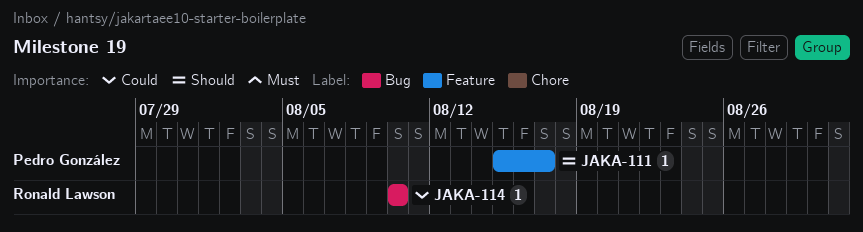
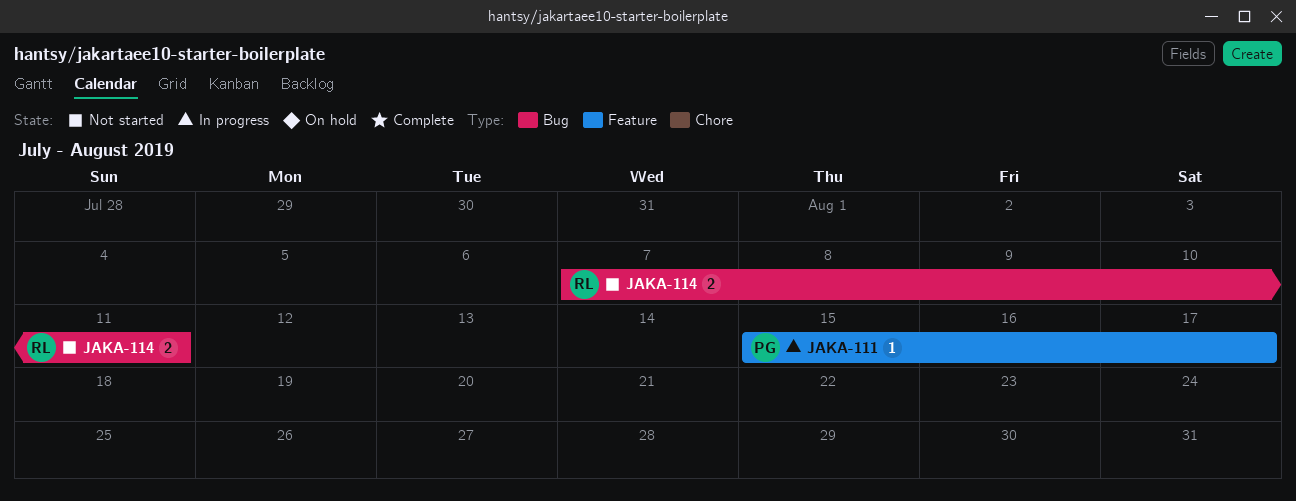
JAKA-114, estimate: 1 -> 2
JAKA-114, start: Aug 10 -> Aug 7
JAKA-114, due: Aug 10 -> Aug 11

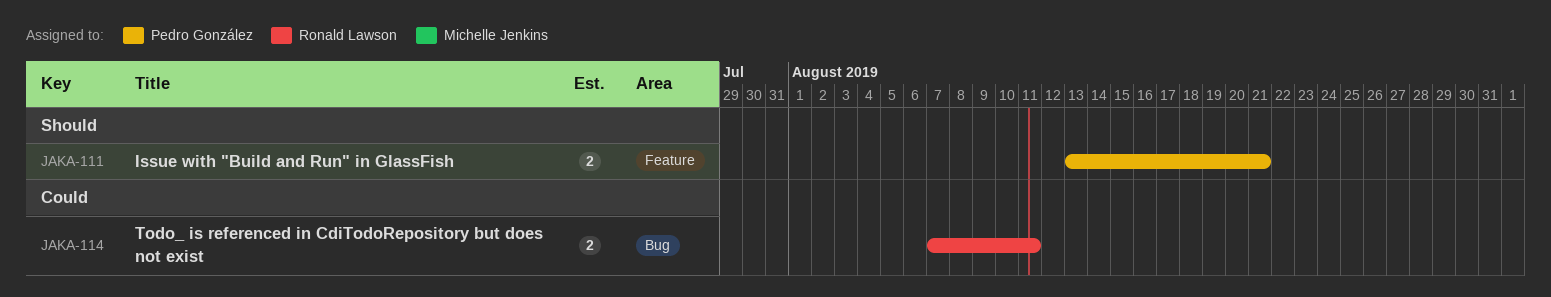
JAKA-111, estimate: 1 -> 2
JAKA-111, start: Aug 15 -> Aug 13
JAKA-111, due: Aug 17 -> Aug 21

